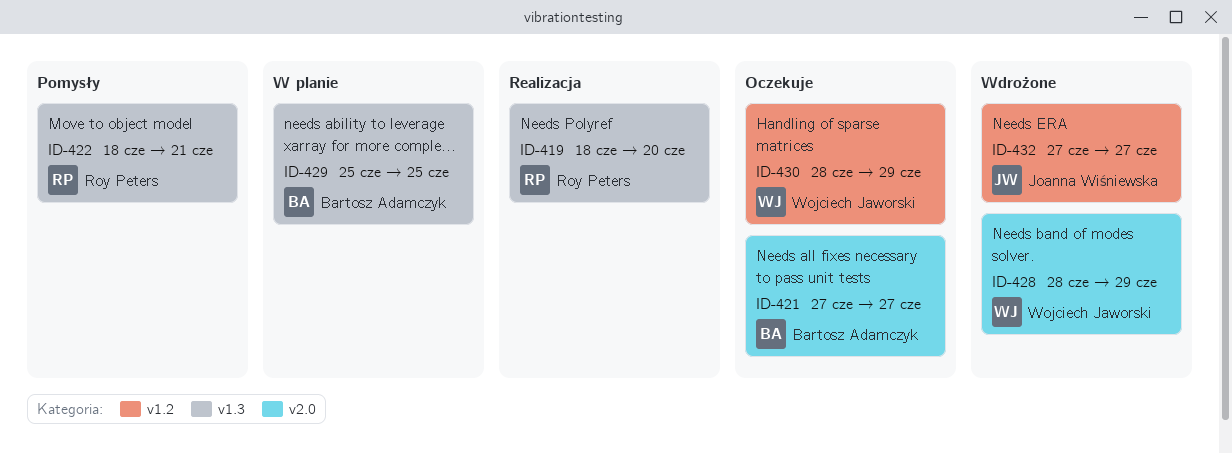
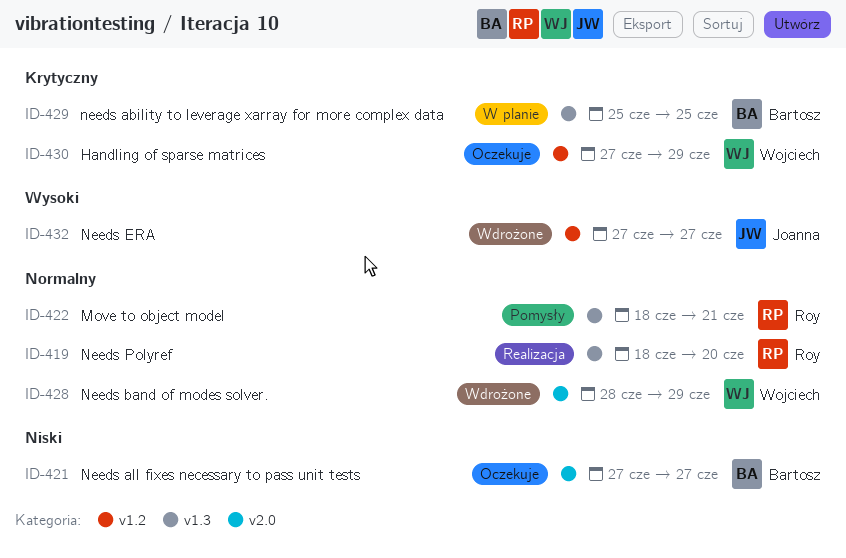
ID-430, start: Jun 28 -> Jun 27

